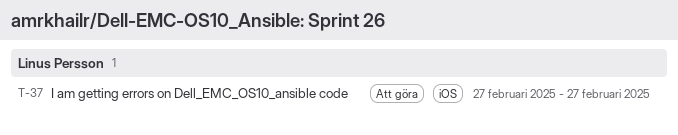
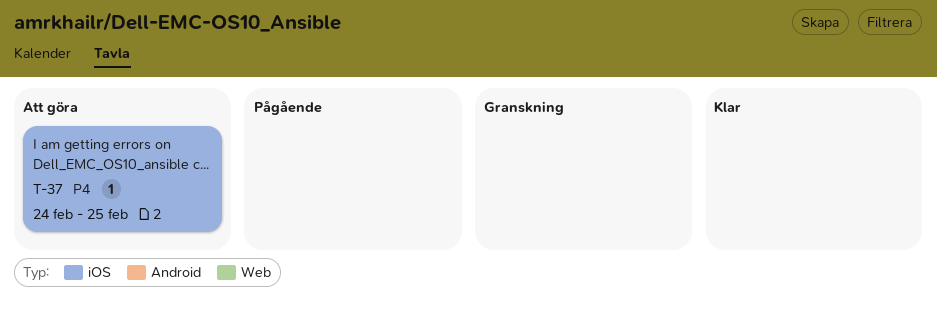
T-37, start: Feb 27 -> Feb 24
T-37, due: Feb 27 -> Feb 25

